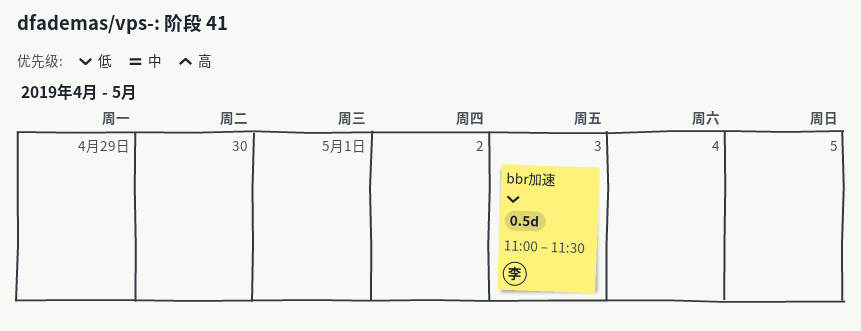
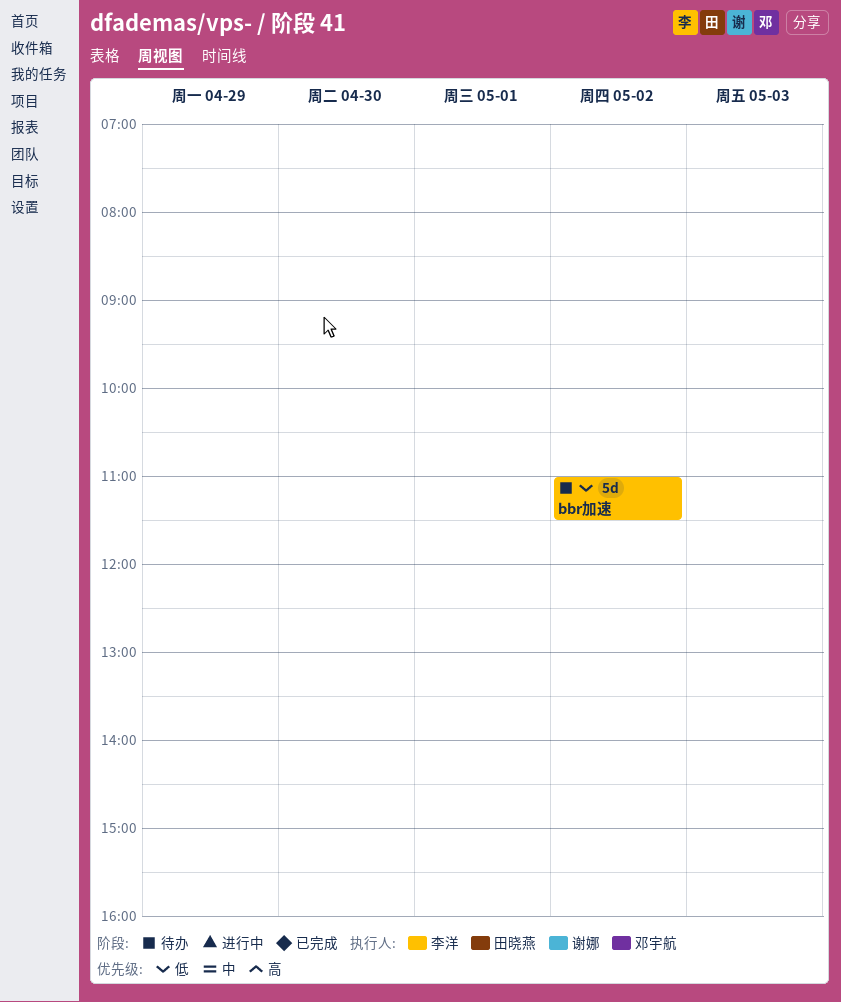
bbr加速, estimate: 0.5d -> 5d
bbr加速, day: May 3 -> May 2

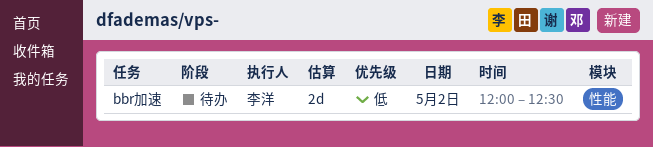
bbr加速, estimate: 5d -> 2d
bbr加速, begins: 11:00 -> 12:00
bbr加速, ends: 11:30 -> 12:30

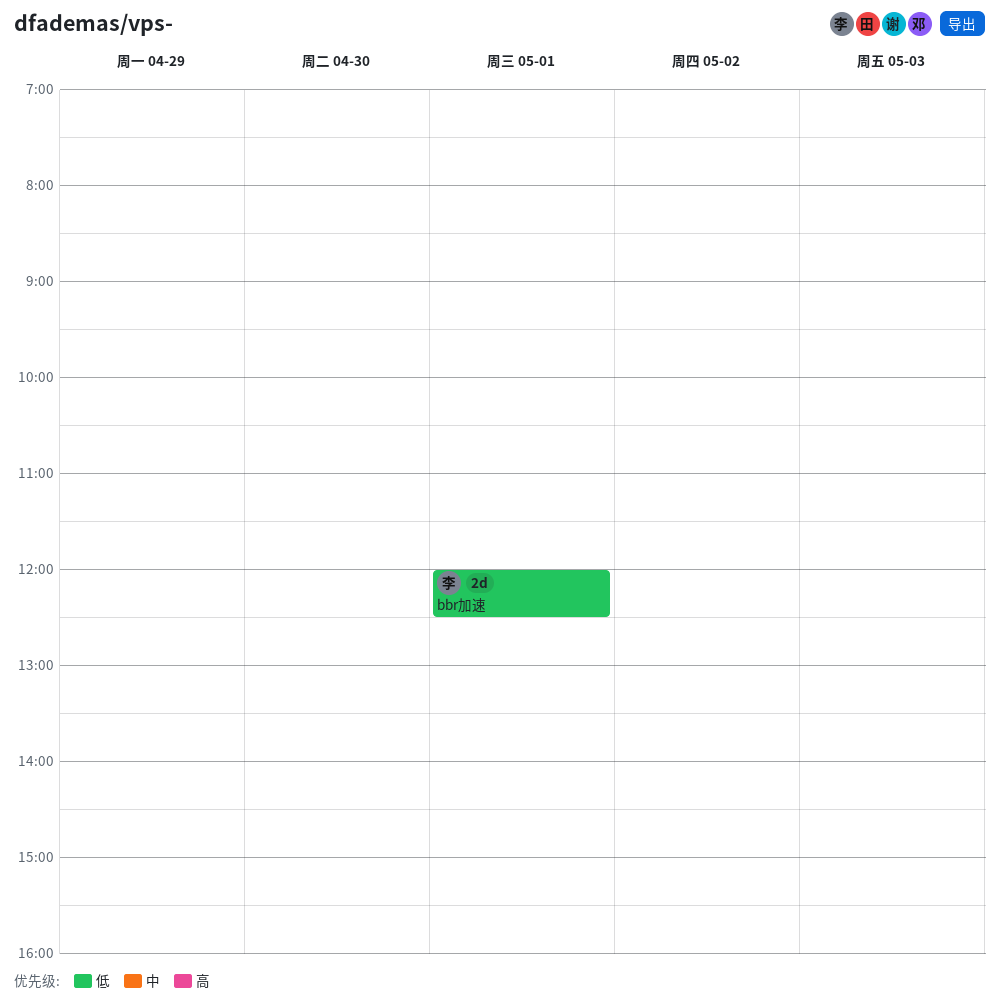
bbr加速, day: May 2 -> May 1

